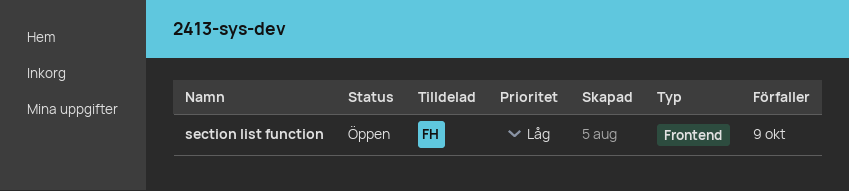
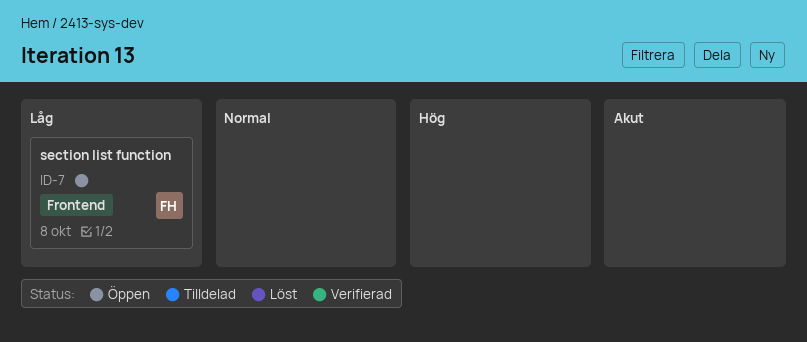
section list function, due: Oct 9 -> Oct 8

